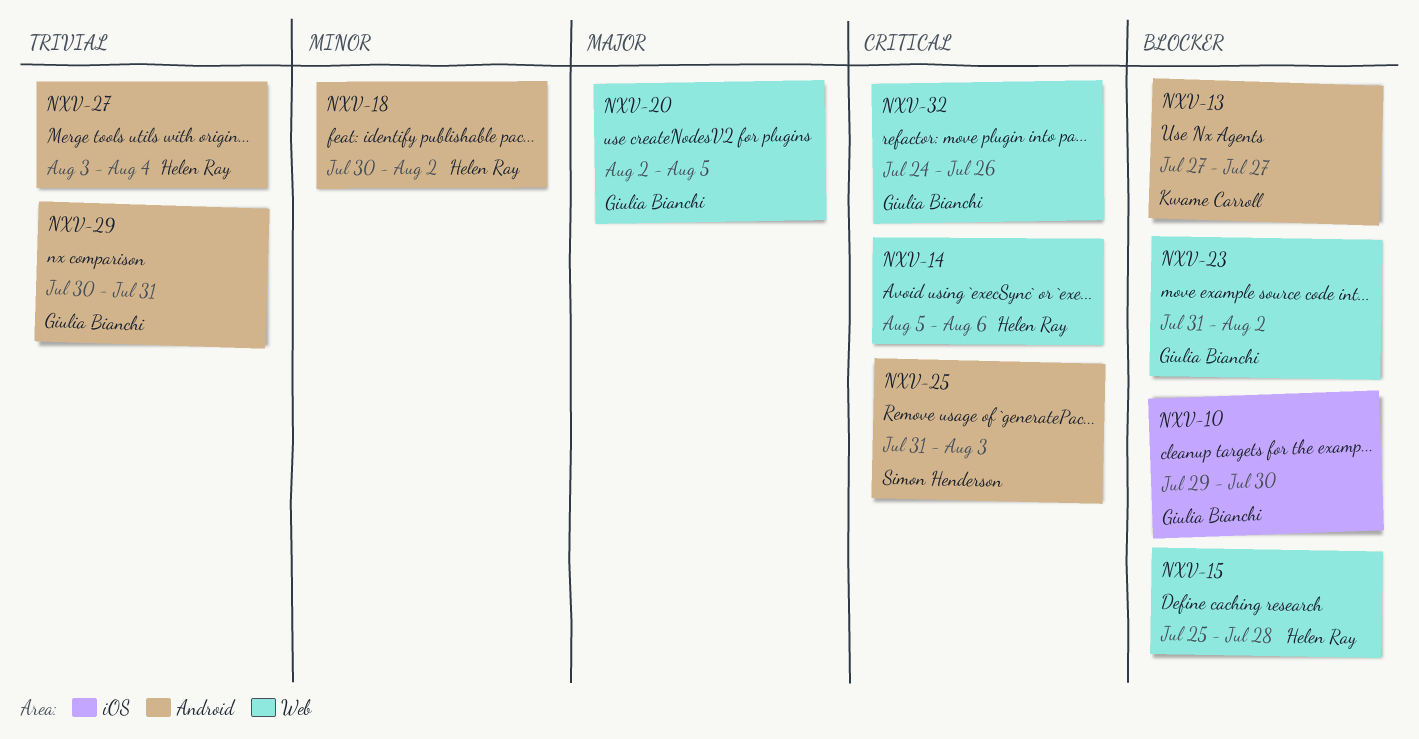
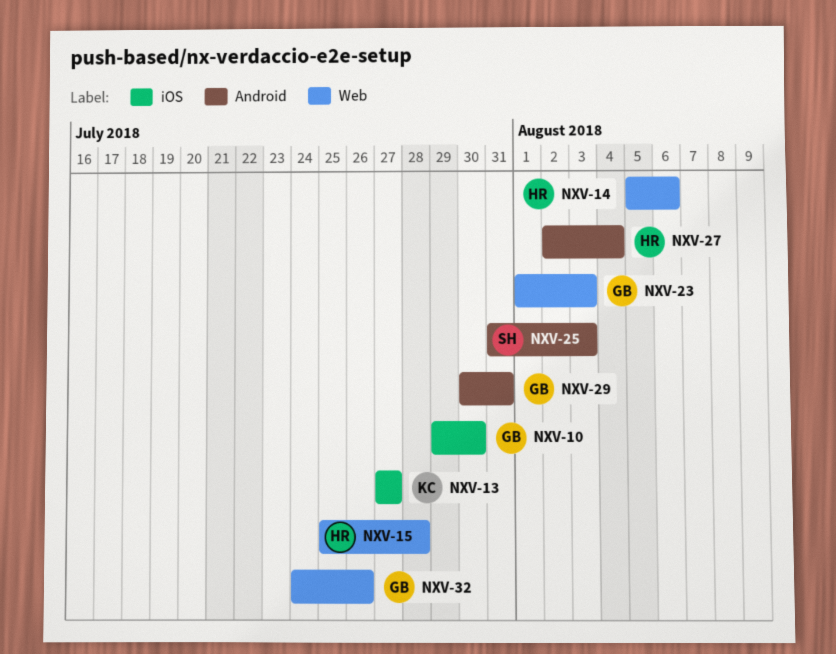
NXV-13, label: Android -> iOS
NXV-18: present -> none
NXV-20: present -> none
NXV-23, start: Jul 31 -> Aug 1
NXV-23, due: Aug 2 -> Aug 3
NXV-27, start: Aug 3 -> Aug 2

